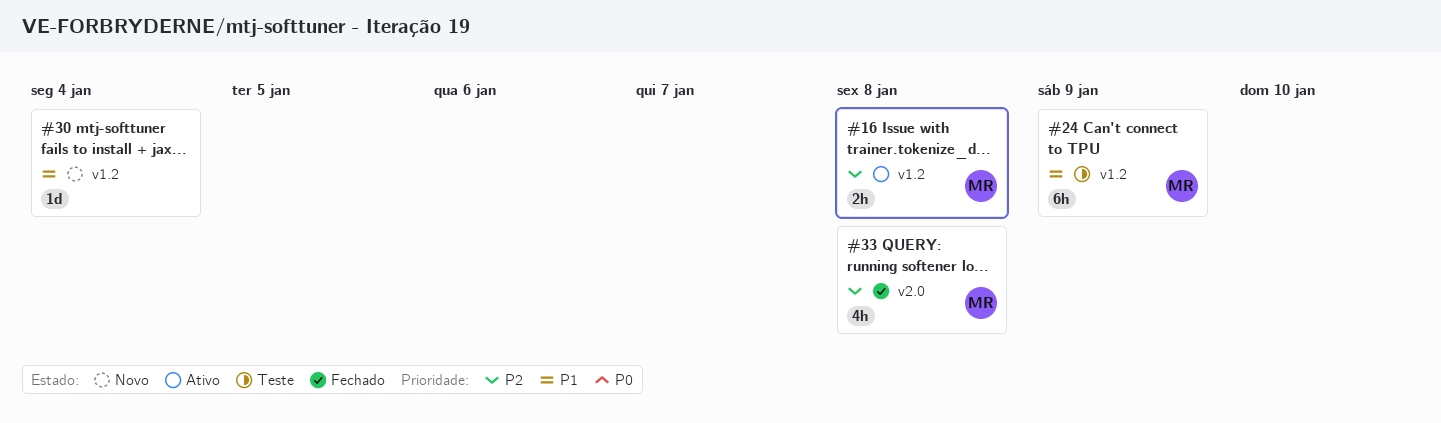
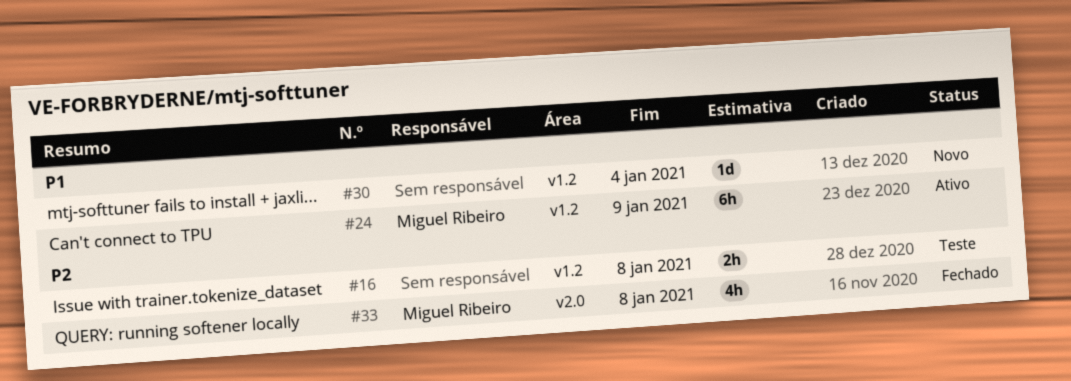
#16, status: Ativo -> Teste
#16, owner: Miguel Ribeiro -> none
#24, status: Teste -> Ativo

